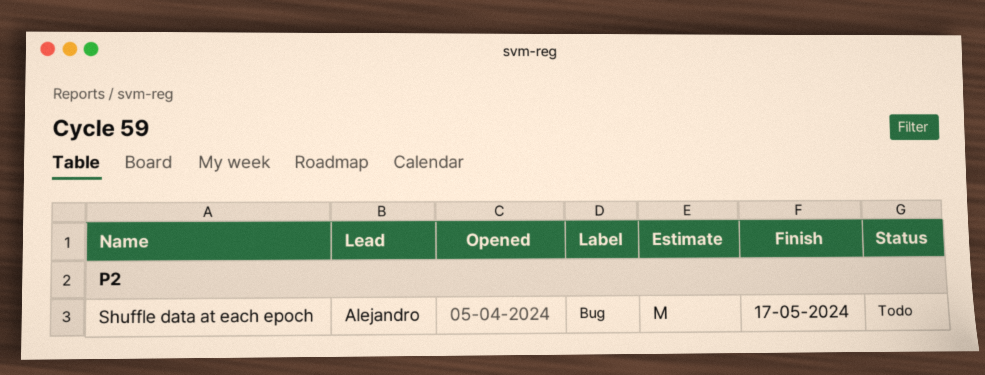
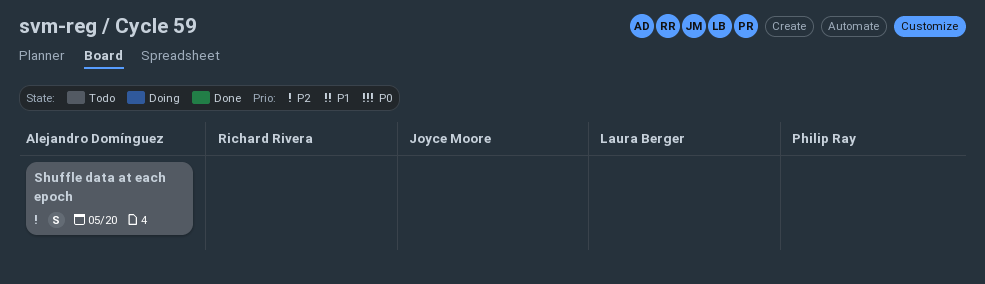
Shuffle data at each epoch, estimate: M -> S
Shuffle data at each epoch, due: May 17 -> May 20

